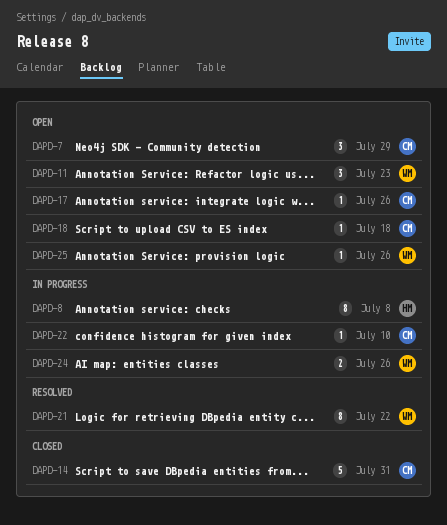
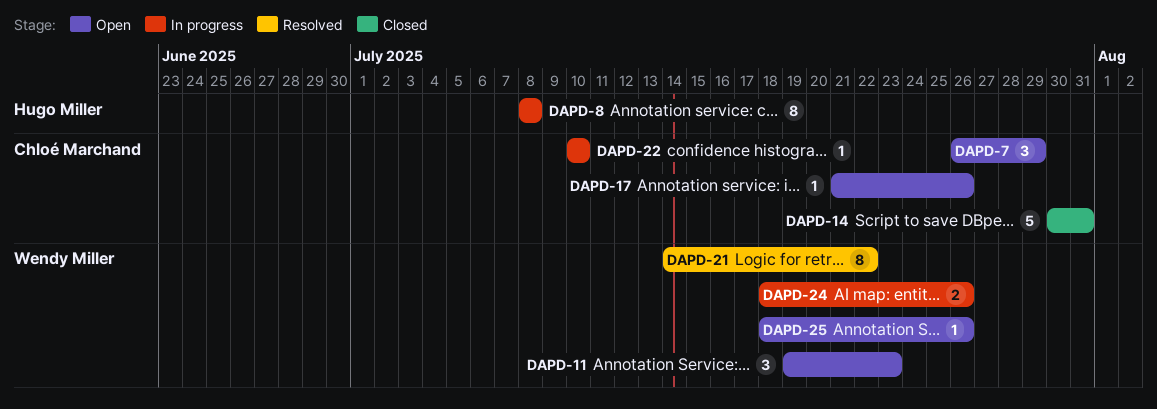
DAPD-18: present -> none

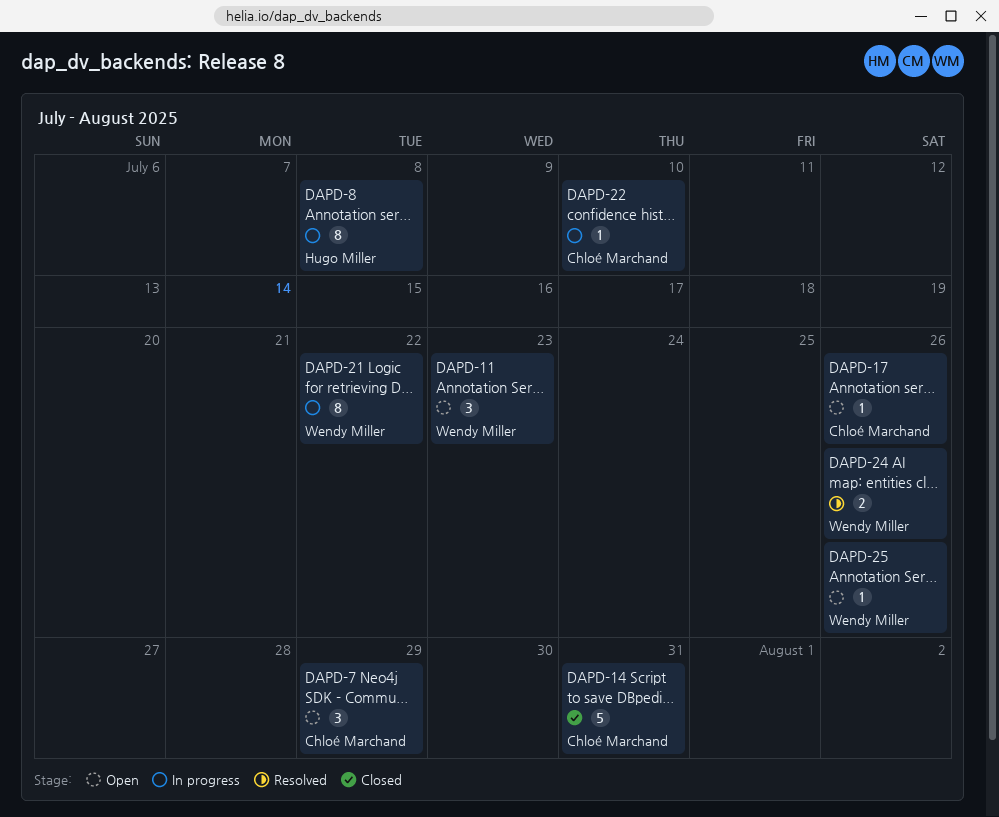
DAPD-21, status: Resolved -> In progress
DAPD-24, status: In progress -> Resolved

